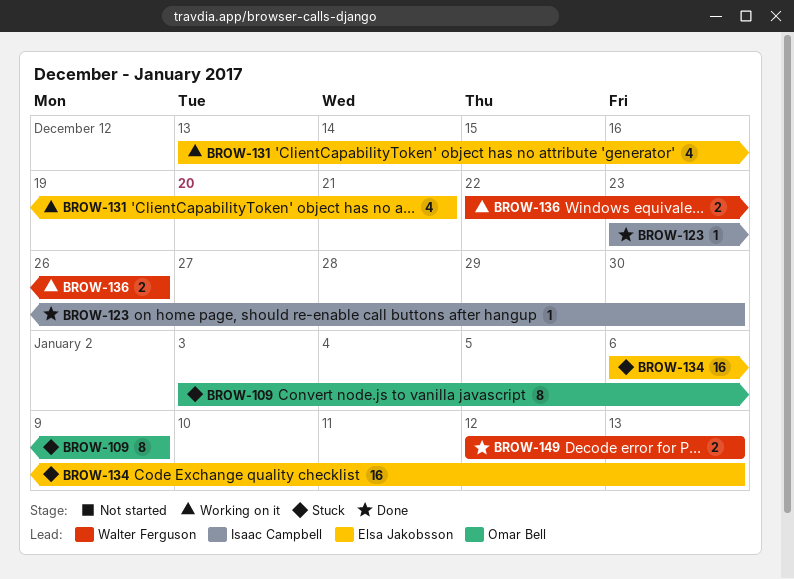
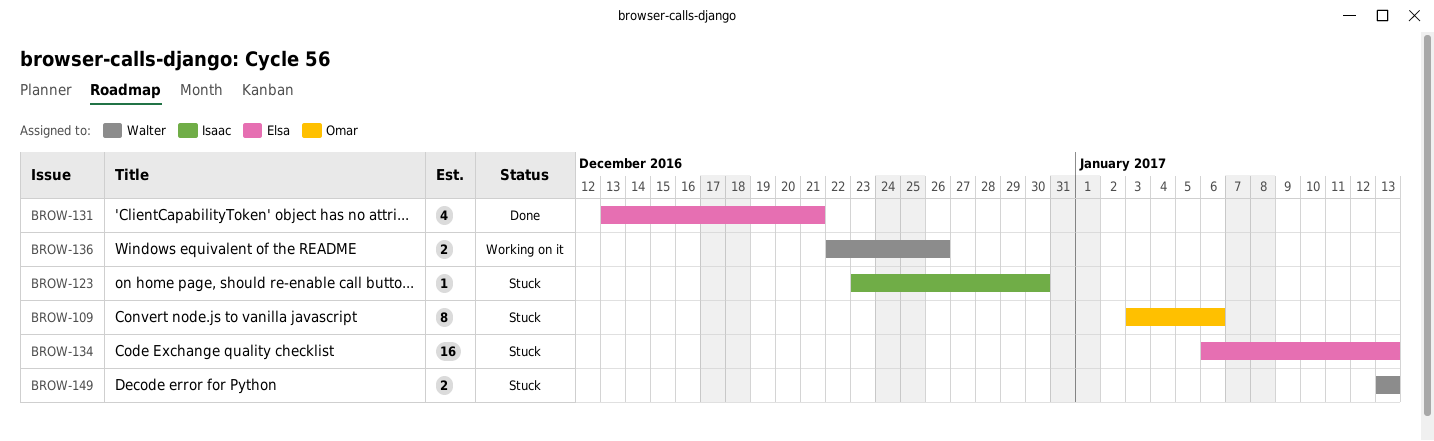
BROW-109, due: Jan 9 -> Jan 6
BROW-123, status: Done -> Stuck
BROW-131, status: Working on it -> Done
BROW-149, status: Done -> Stuck
BROW-149, start: Jan 12 -> Jan 13

